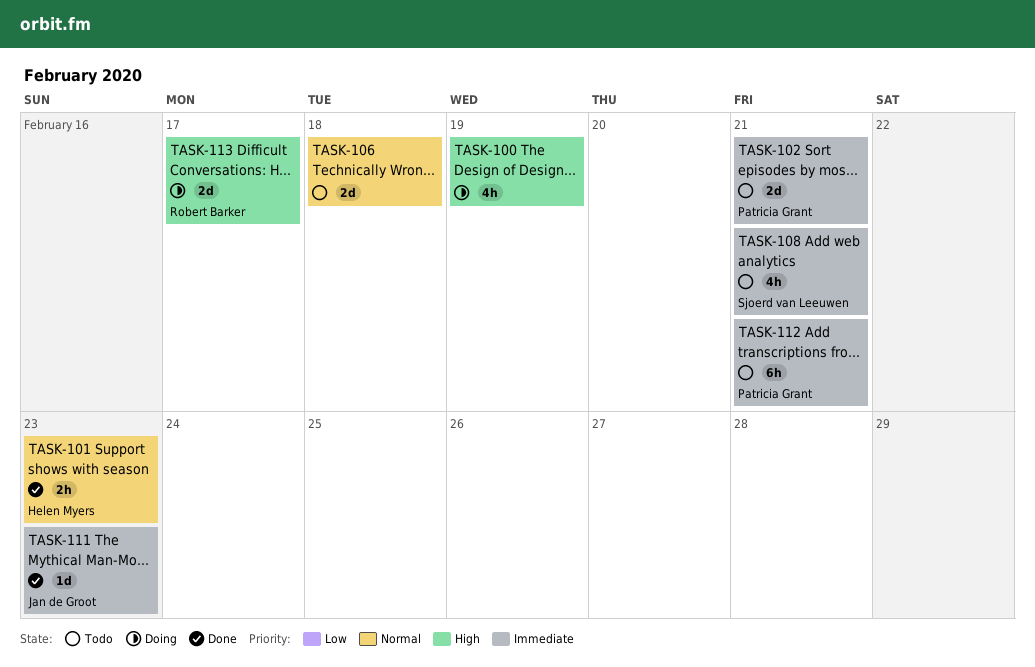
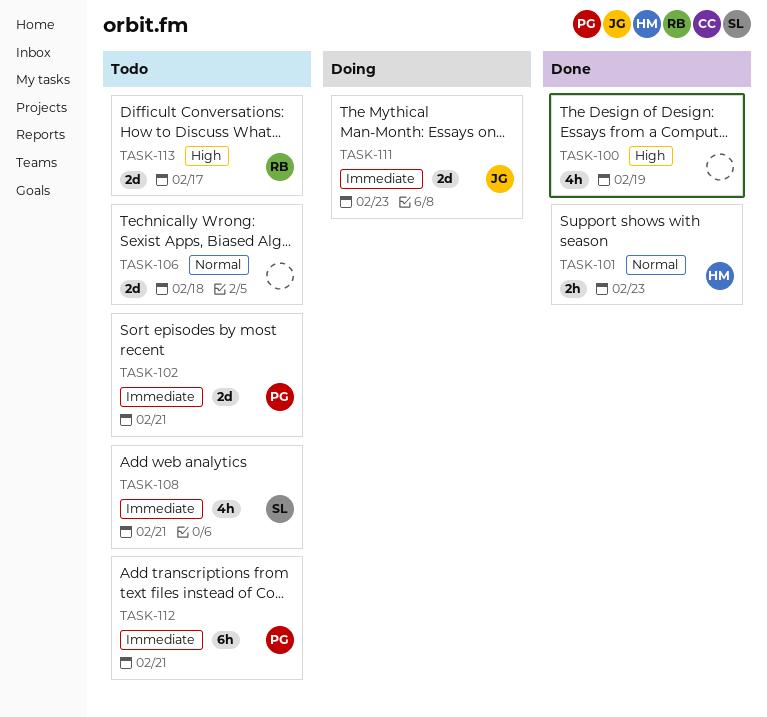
TASK-100, status: Doing -> Done
TASK-111, status: Done -> Doing
TASK-111, estimate: 1d -> 2d
TASK-113, status: Doing -> Todo

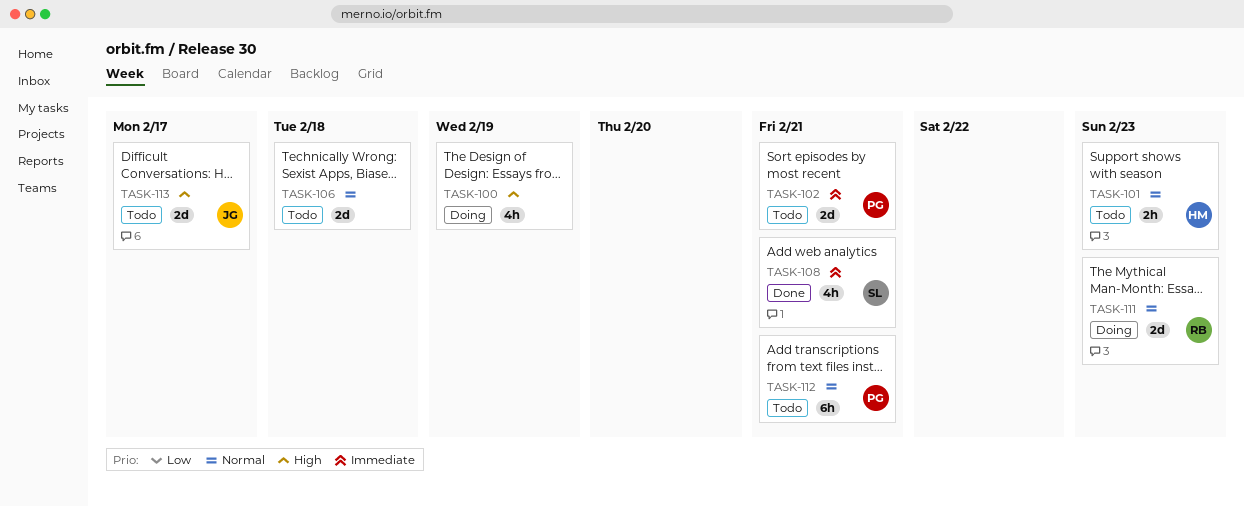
TASK-100, status: Done -> Doing
TASK-101, status: Done -> Todo
TASK-108, status: Todo -> Done
TASK-111, owner: JG -> RB
TASK-111, priority: Immediate -> Normal
TASK-112, priority: Immediate -> Normal
TASK-113, owner: RB -> JG

